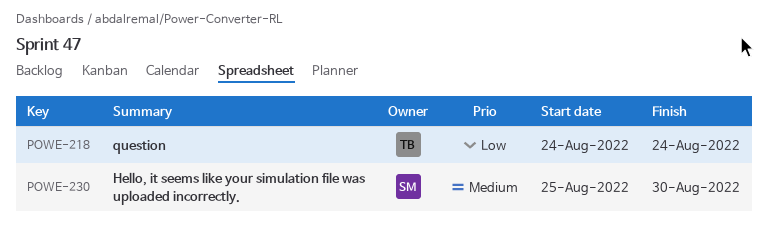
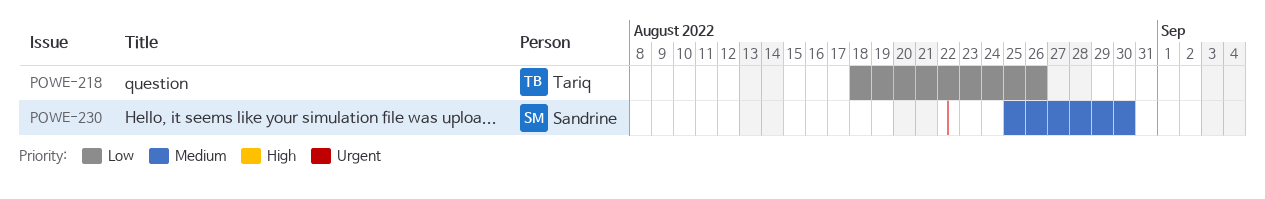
POWE-218, start: Aug 24 -> Aug 18
POWE-218, due: Aug 24 -> Aug 26

